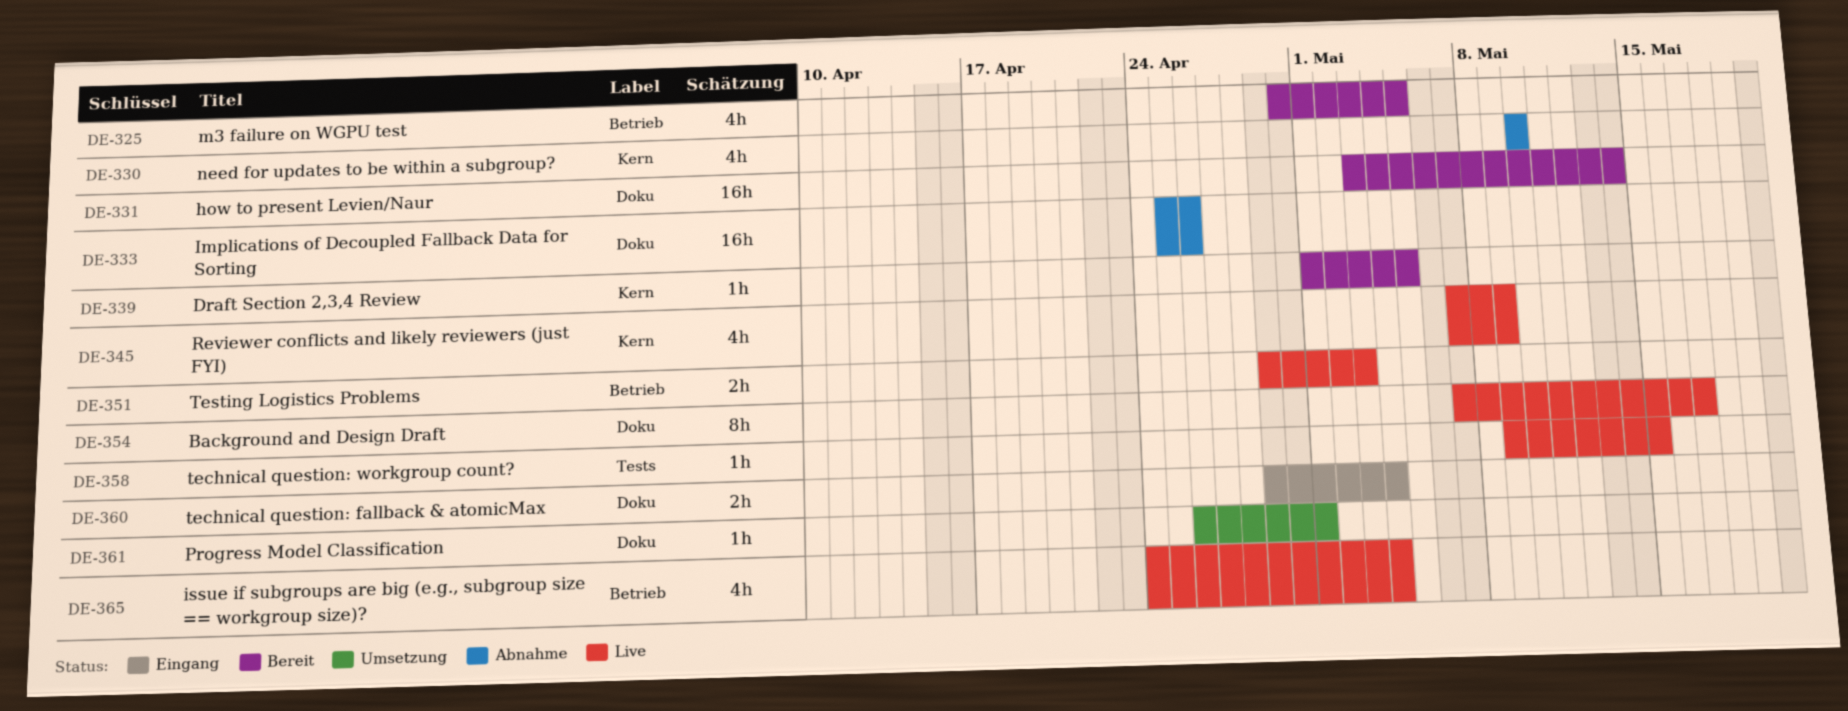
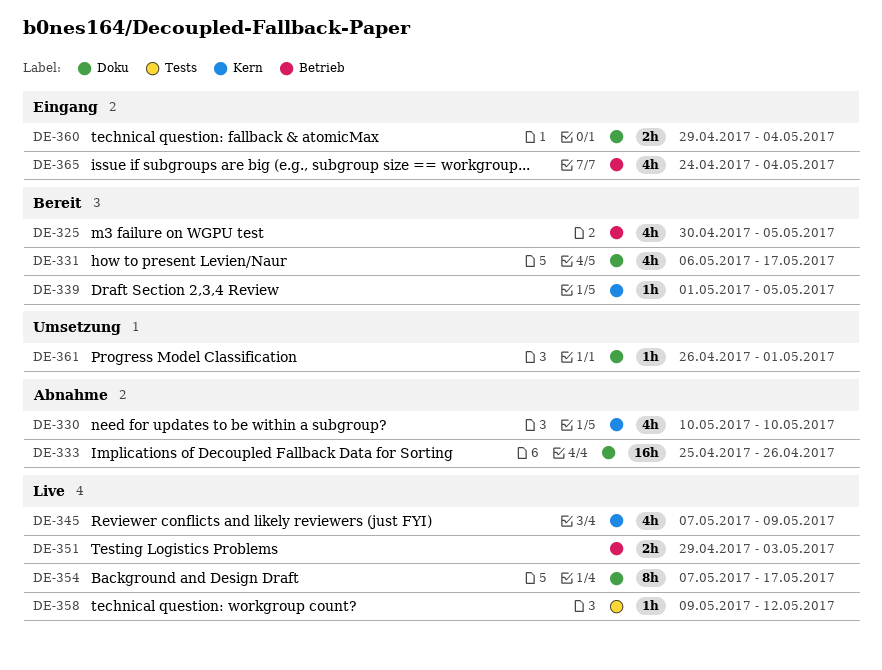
DE-331, estimate: 16h -> 4h
DE-331, start: May 3 -> May 6
DE-331, due: May 14 -> May 17
DE-358, due: May 15 -> May 12
DE-365, status: Live -> Eingang

